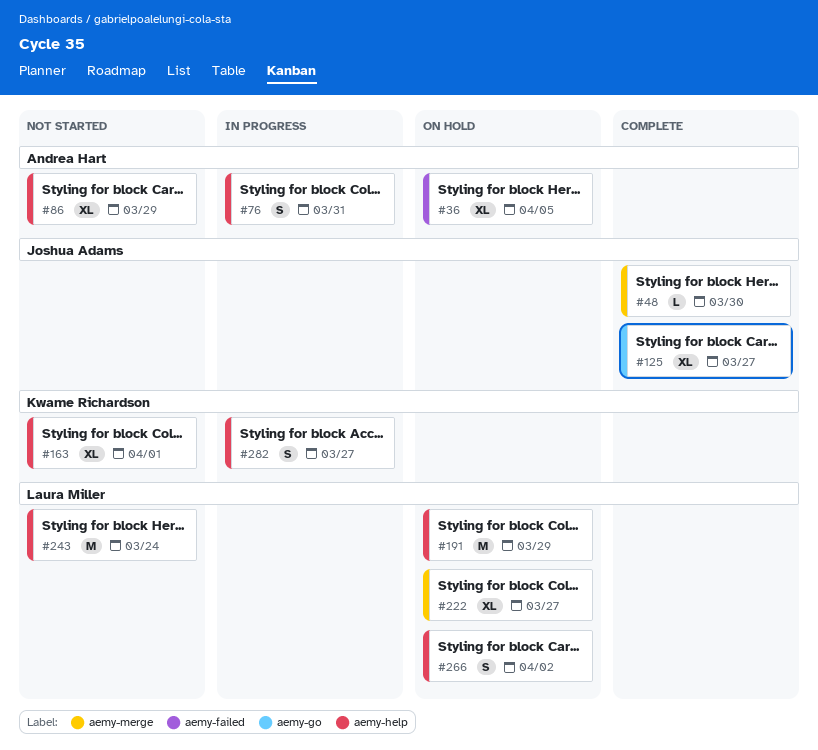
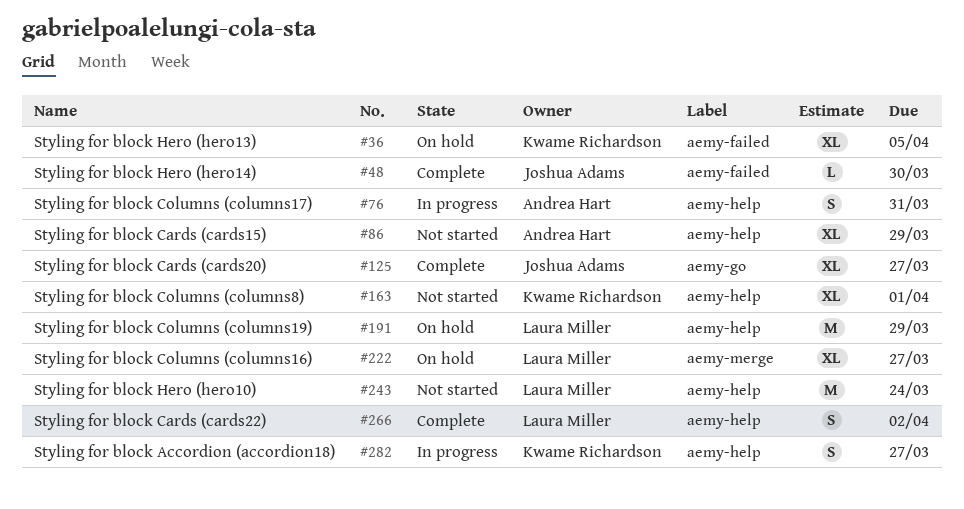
#36, owner: Andrea Hart -> Kwame Richardson
#48, label: aemy-merge -> aemy-failed
#266, status: On hold -> Complete

